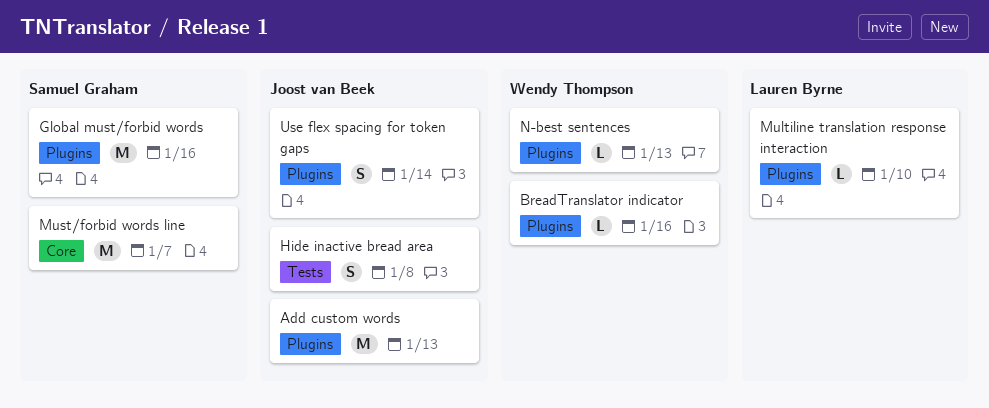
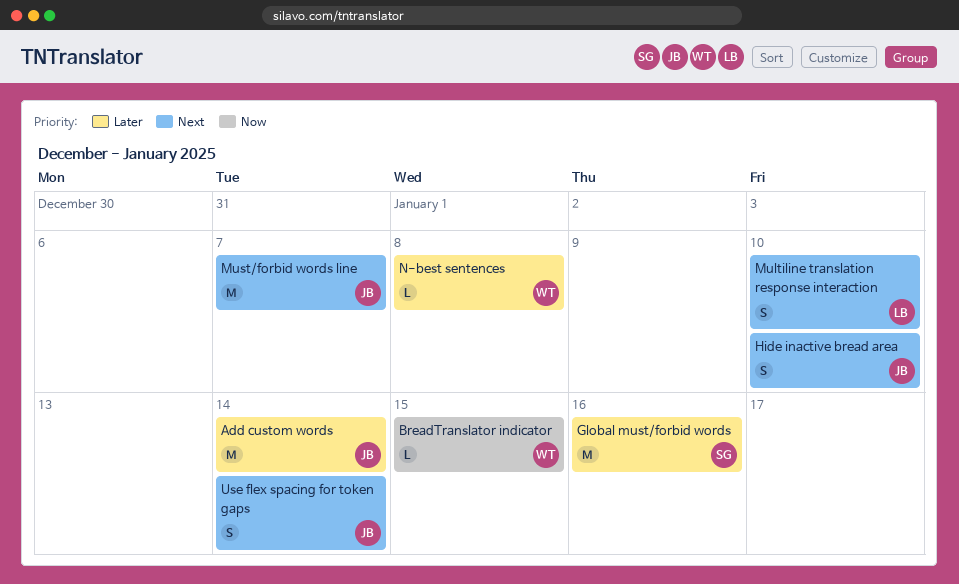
Add custom words, due: Jan 13 -> Jan 14
BreadTranslator indicator, due: Jan 16 -> Jan 15
Hide inactive bread area, due: Jan 8 -> Jan 10
Multiline translation response interaction, estimate: L -> S
Must/forbid words line, owner: Samuel Graham -> Joost van Beek
N-best sentences, due: Jan 13 -> Jan 8

